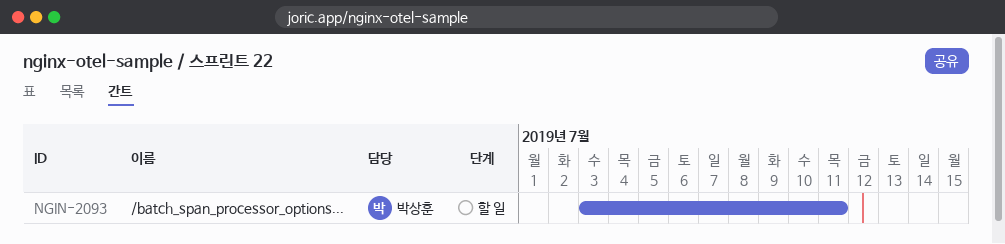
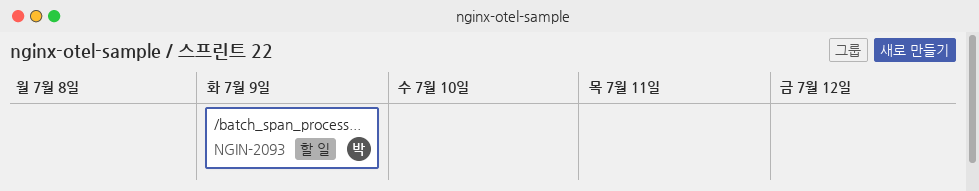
NGIN-2093, due: Jul 11 -> Jul 9

